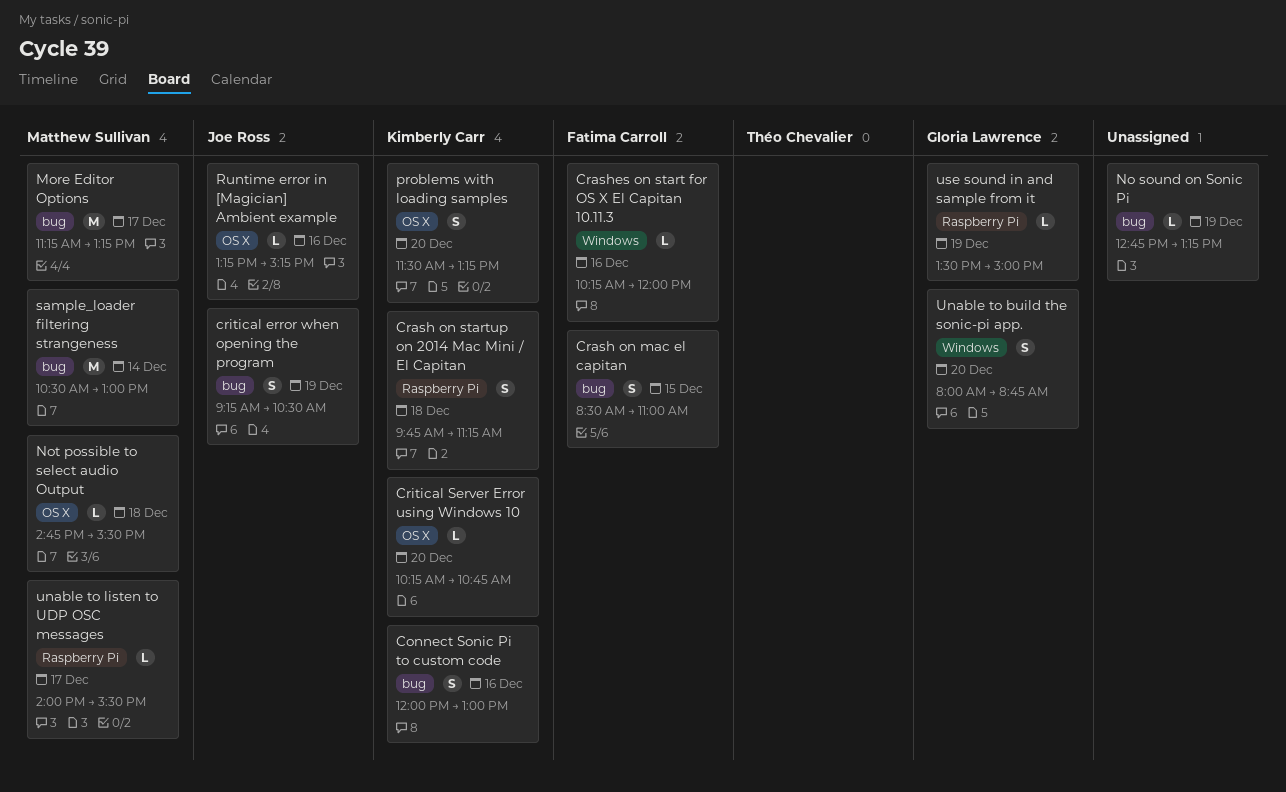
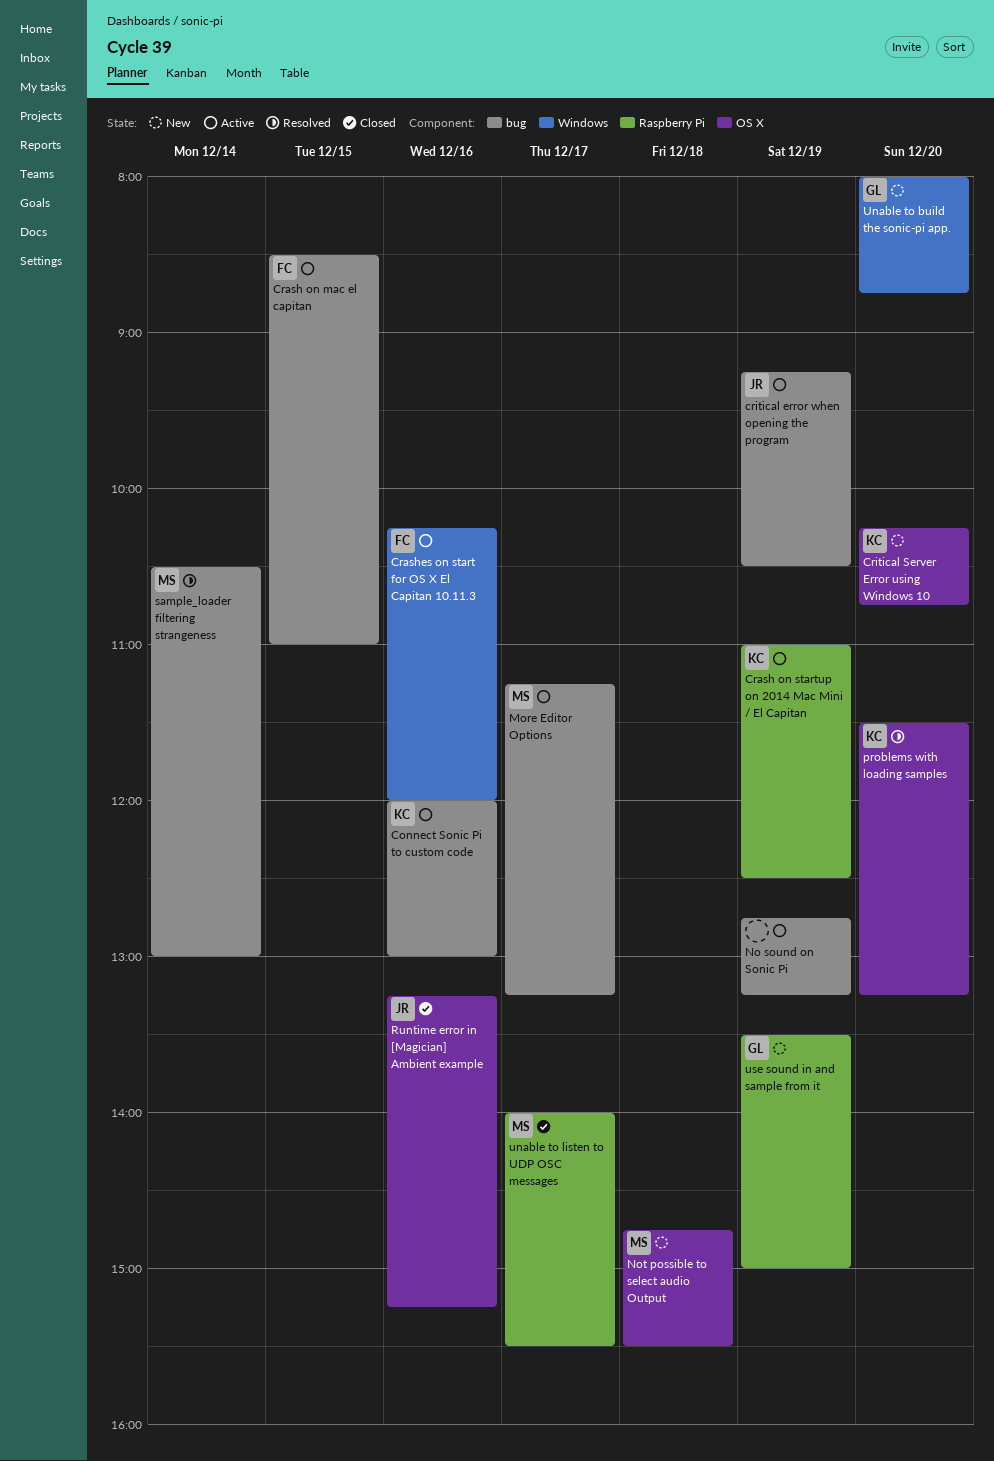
Crash on startup on 2014 Mac Mini / El Capitan, day: Dec 18 -> Dec 19
Crash on startup on 2014 Mac Mini / El Capitan, begins: 09:45 -> 11:00
Crash on startup on 2014 Mac Mini / El Capitan, ends: 11:15 -> 12:30

